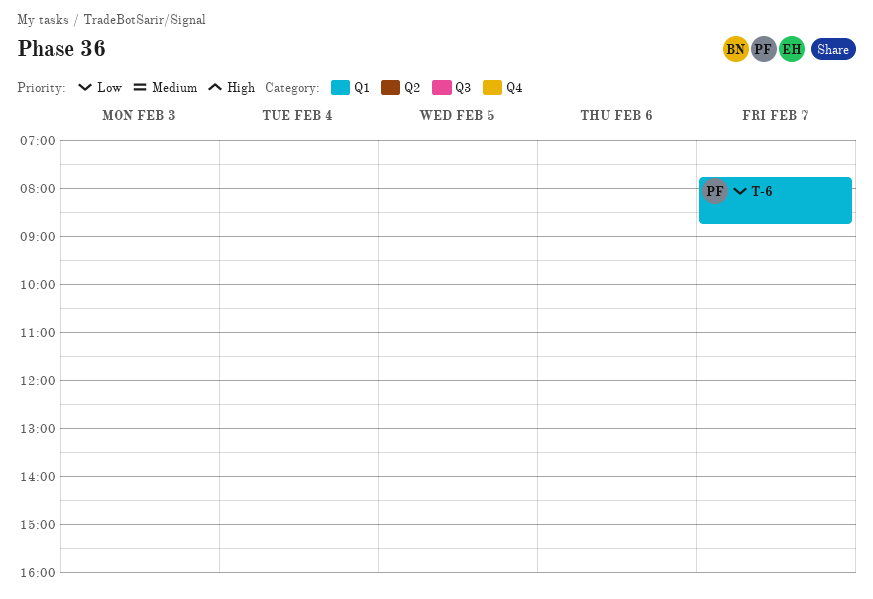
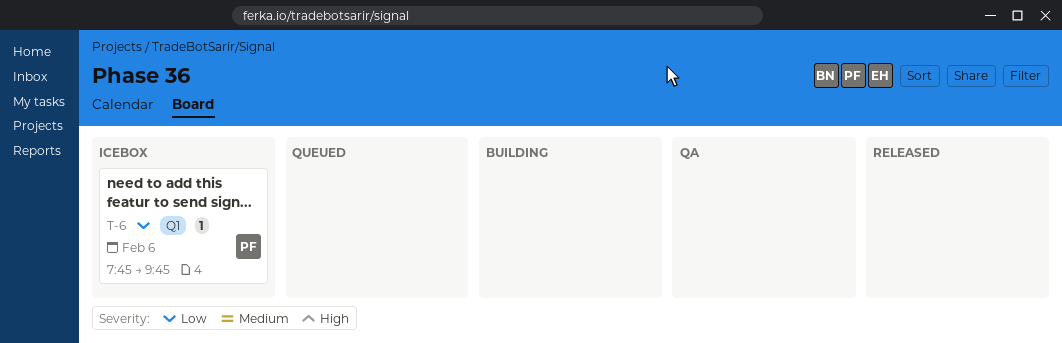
T-6, day: Feb 7 -> Feb 6
T-6, ends: 08:45 -> 09:45

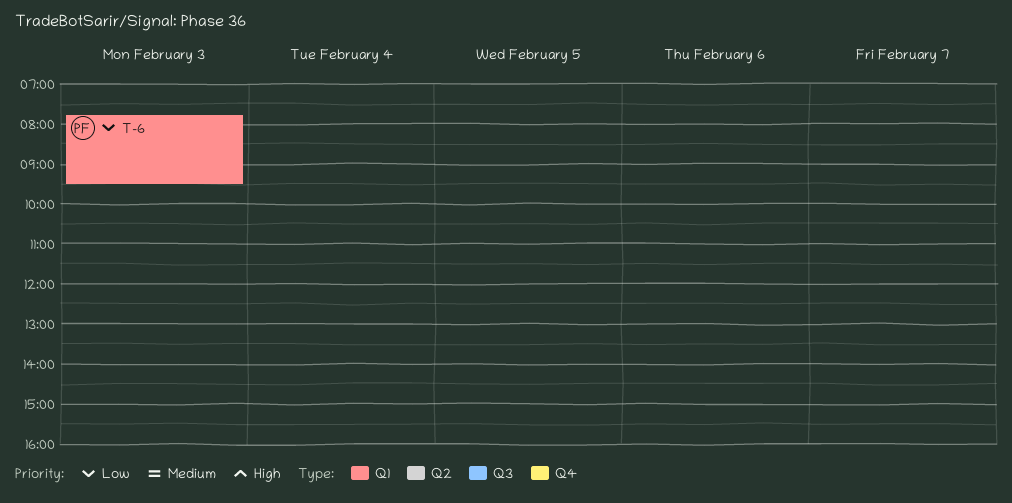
T-6, day: Feb 6 -> Feb 3
T-6, ends: 09:45 -> 09:30

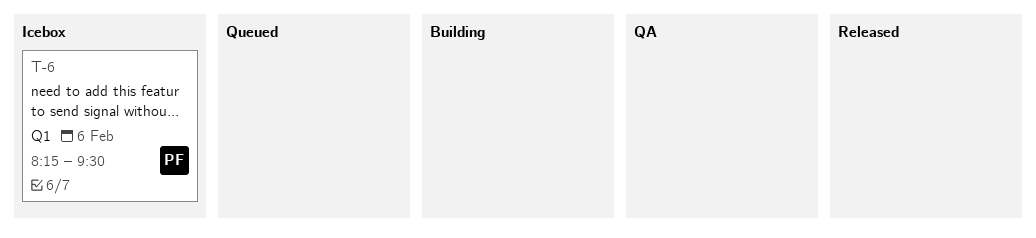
T-6, day: Feb 3 -> Feb 6
T-6, begins: 07:45 -> 08:15

